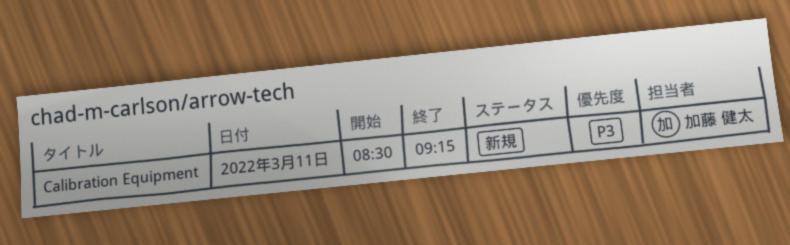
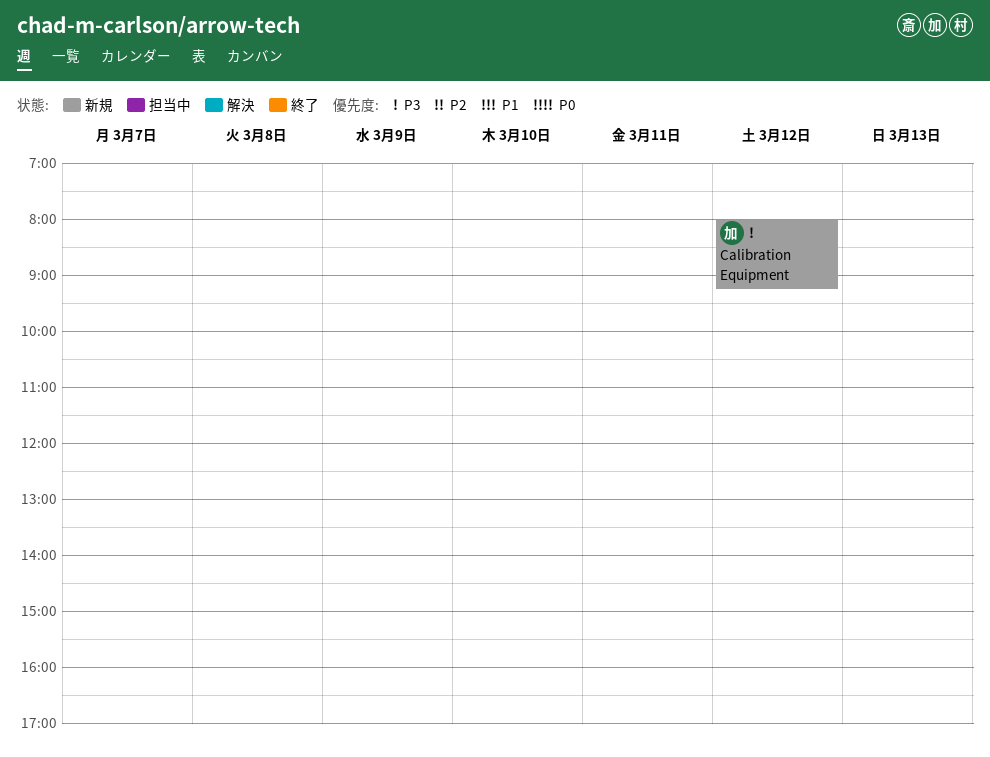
Calibration Equipment, day: Mar 11 -> Mar 12
Calibration Equipment, begins: 08:30 -> 08:00

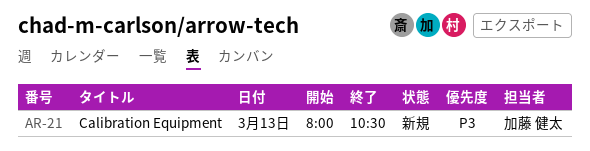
Calibration Equipment, day: Mar 12 -> Mar 13
Calibration Equipment, ends: 09:15 -> 10:30

